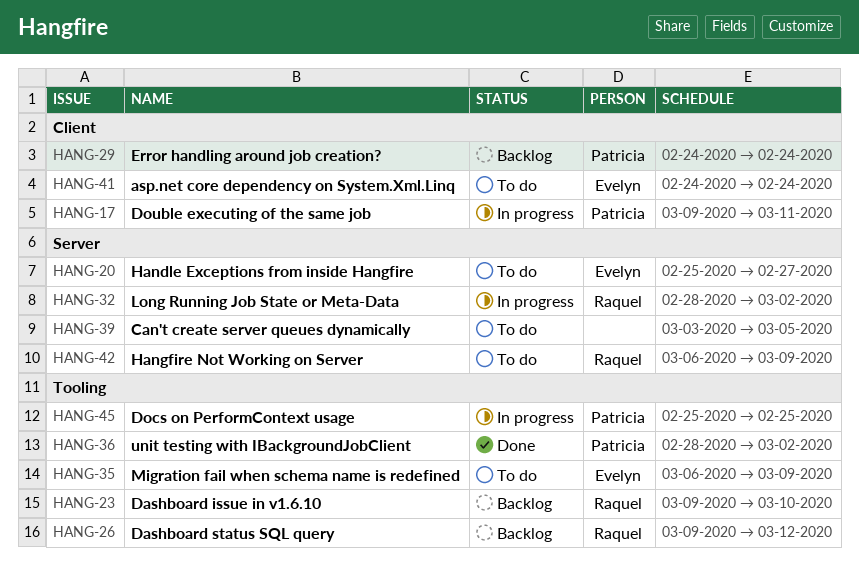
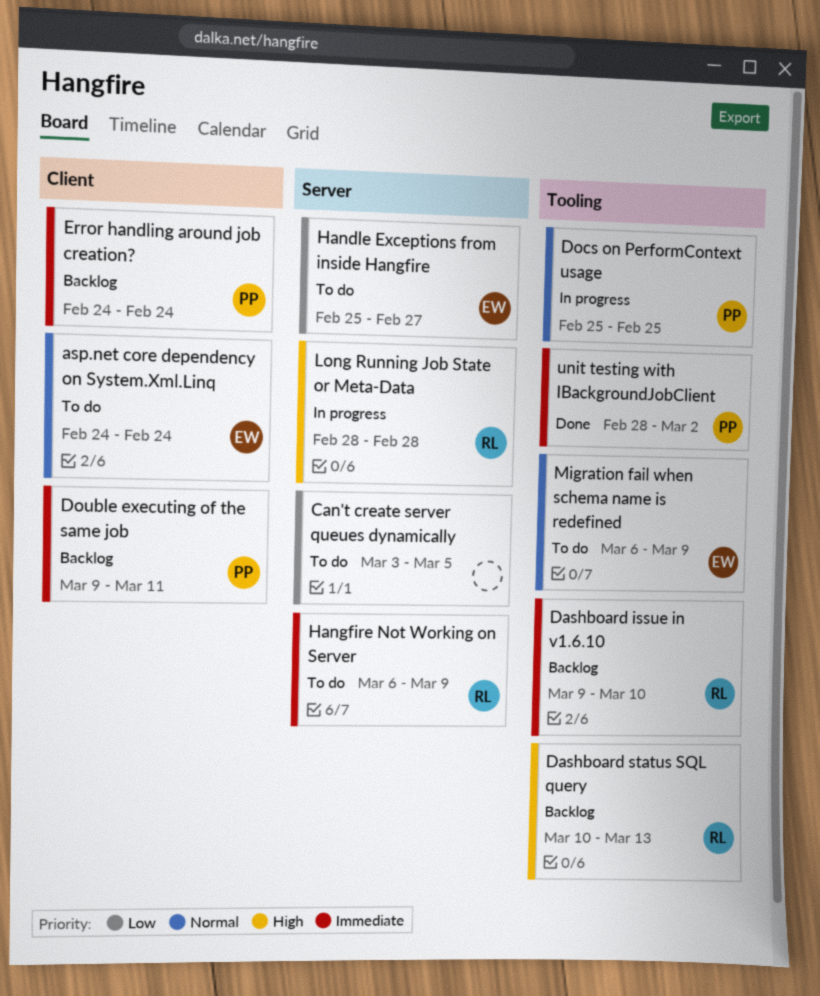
Dashboard status SQL query, start: Mar 9 -> Mar 10
Dashboard status SQL query, due: Mar 12 -> Mar 13
Double executing of the same job, status: In progress -> Backlog
Long Running Job State or Meta-Data, due: Mar 2 -> Feb 28

